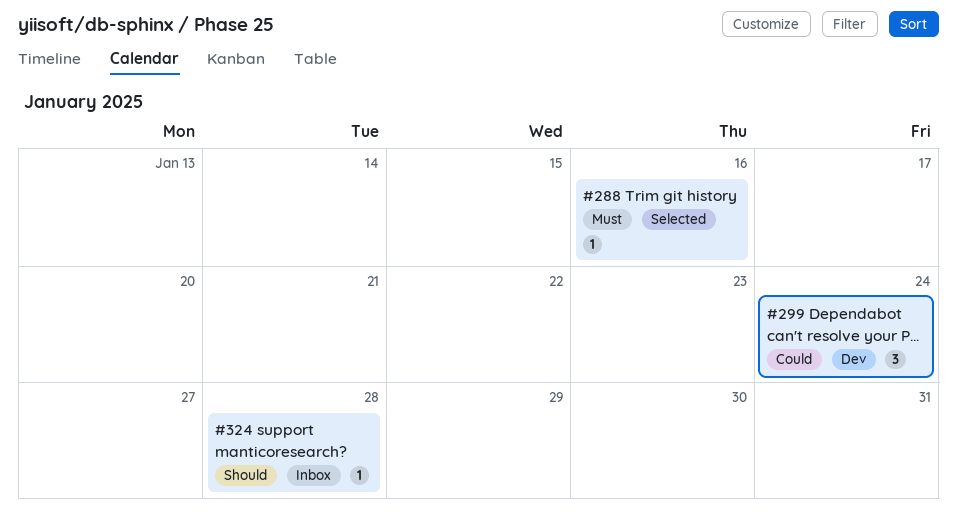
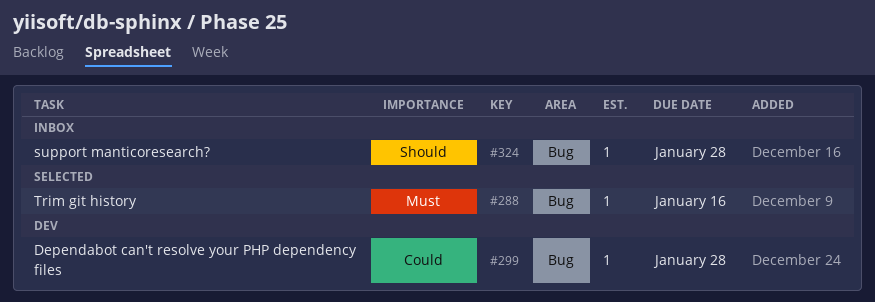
#299, estimate: 3 -> 1
#299, due: Jan 24 -> Jan 28

